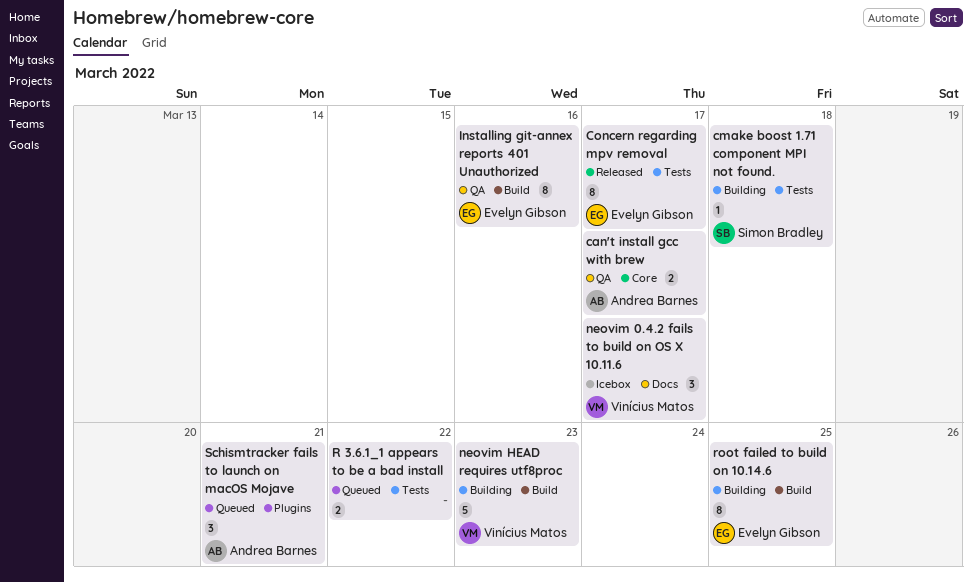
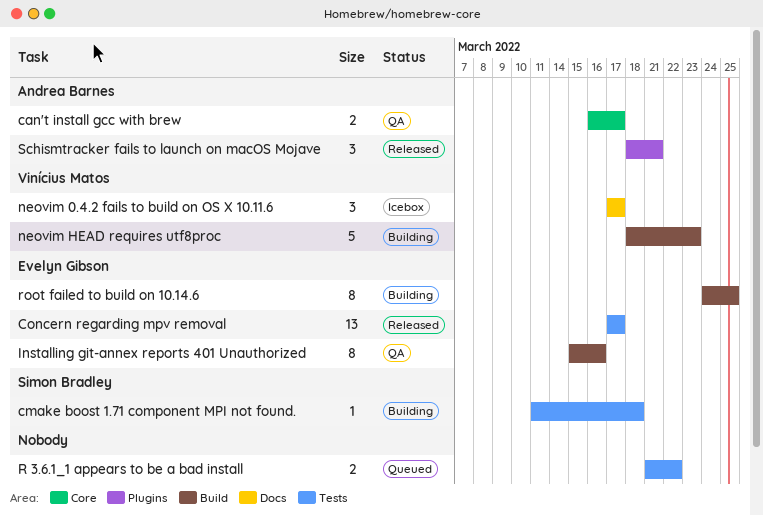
Concern regarding mpv removal, estimate: 8 -> 13
Schismtracker fails to launch on macOS Mojave, status: Queued -> Released

